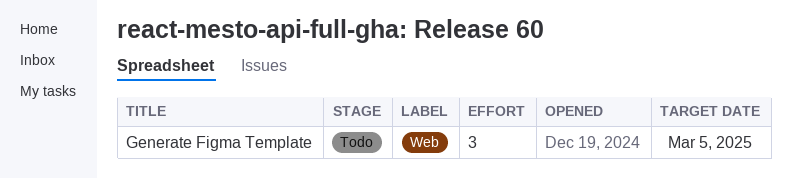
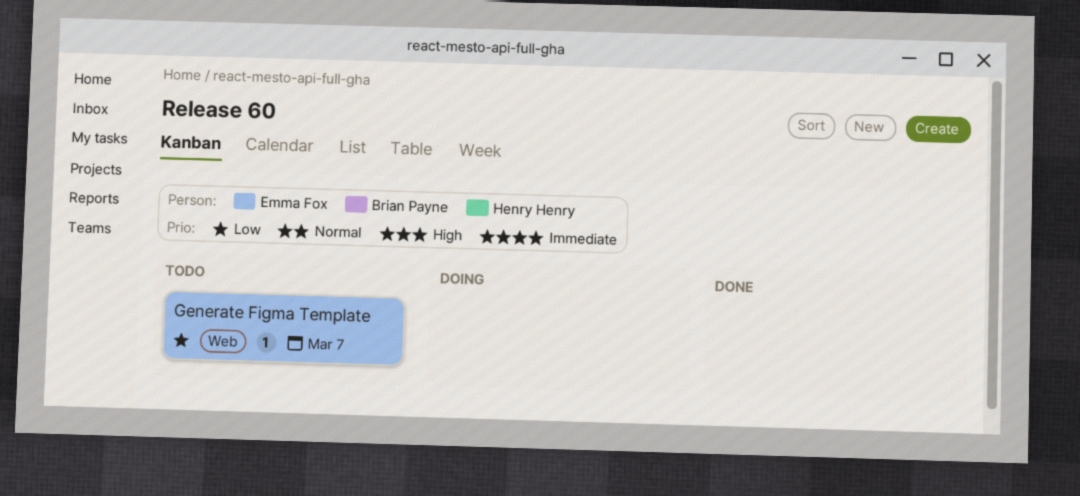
Generate Figma Template, estimate: 3 -> 1
Generate Figma Template, due: Mar 5 -> Mar 7

